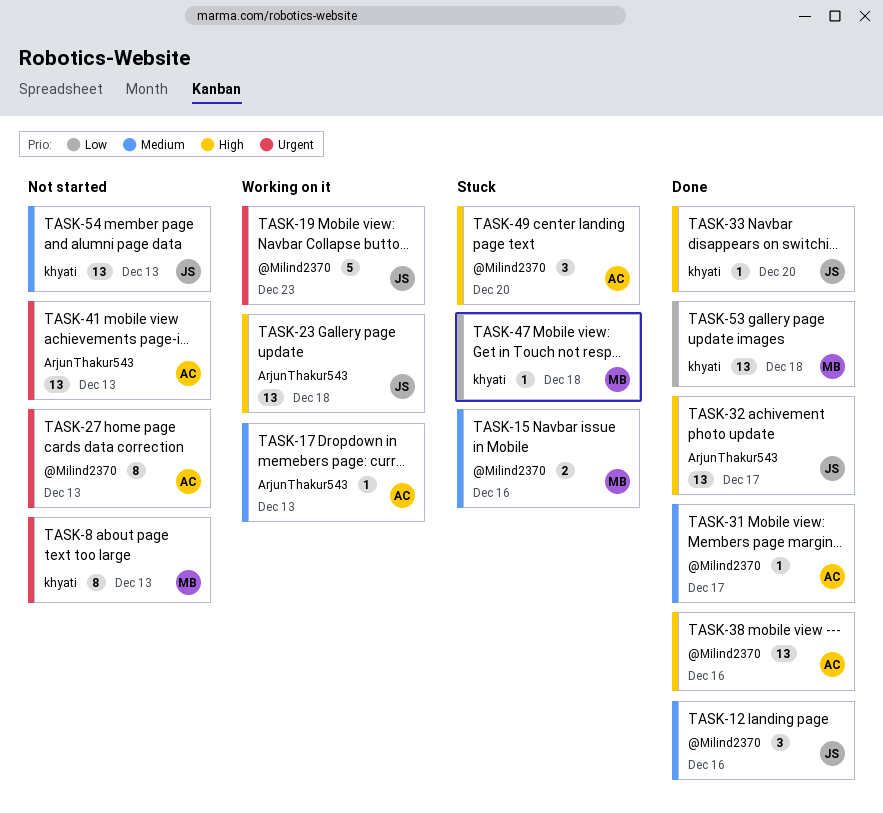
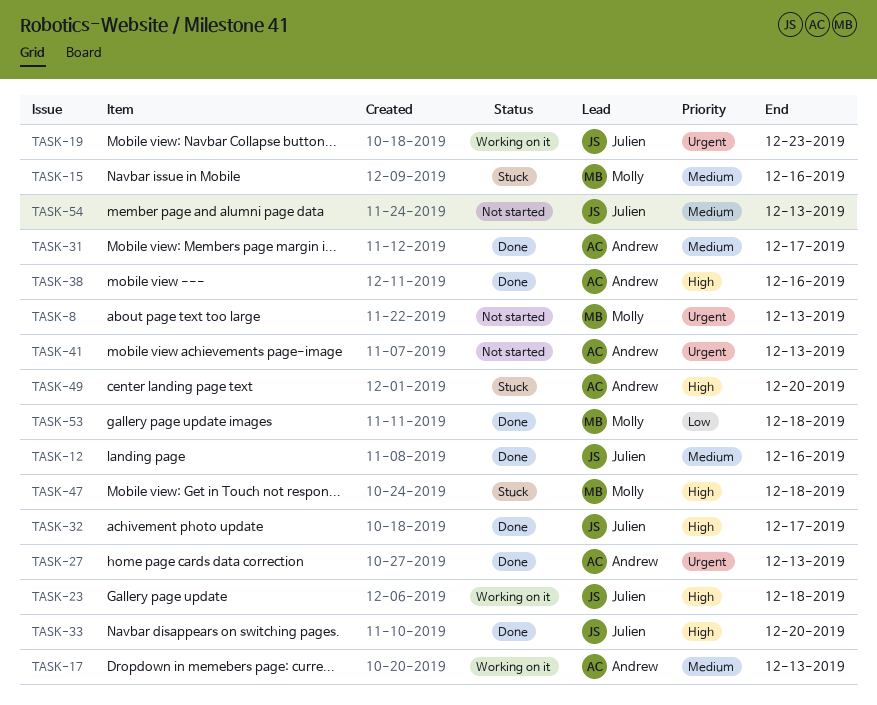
TASK-27, status: Not started -> Done
TASK-47, priority: Low -> High

